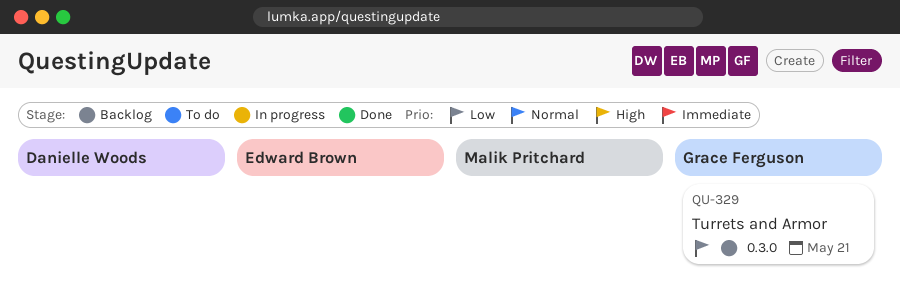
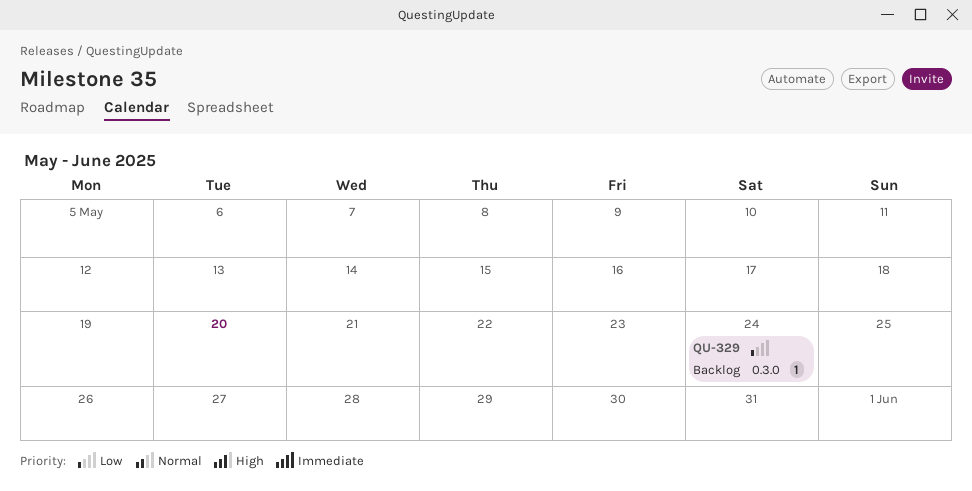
QU-329, due: May 21 -> May 24

